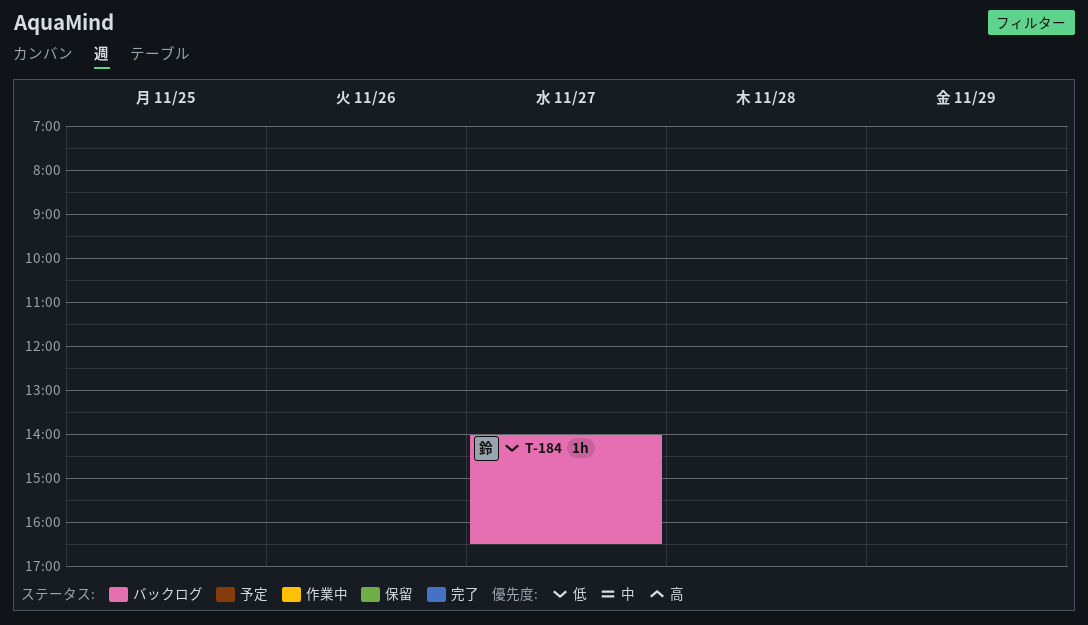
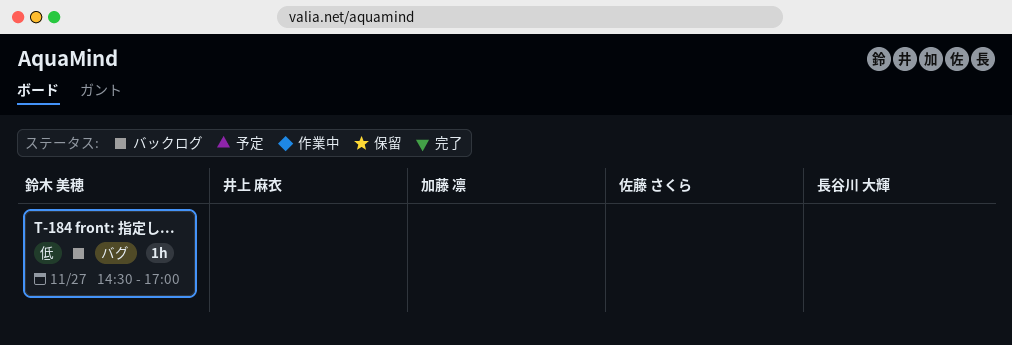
T-184, begins: 14:00 -> 14:30
T-184, ends: 16:30 -> 17:00

